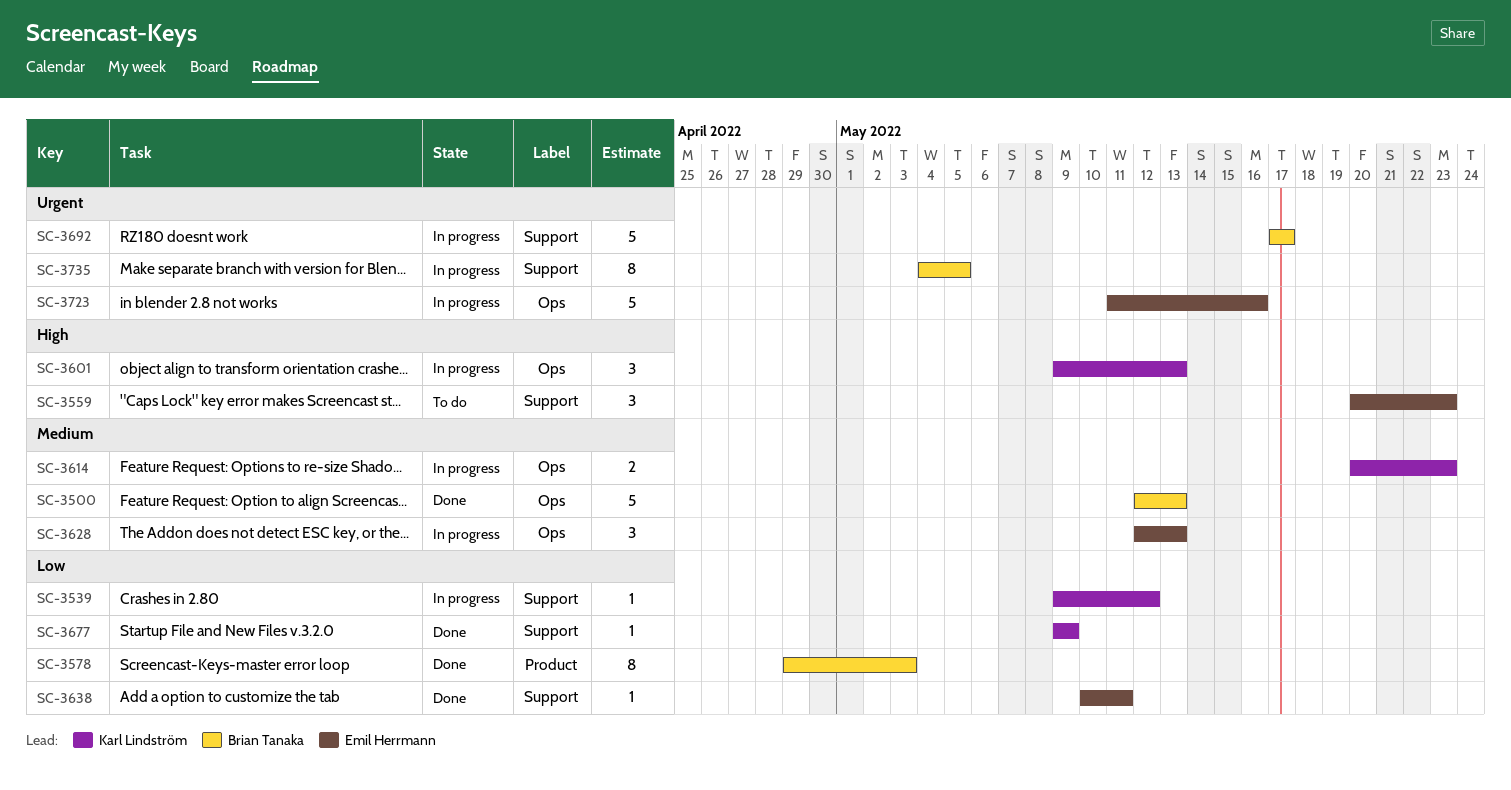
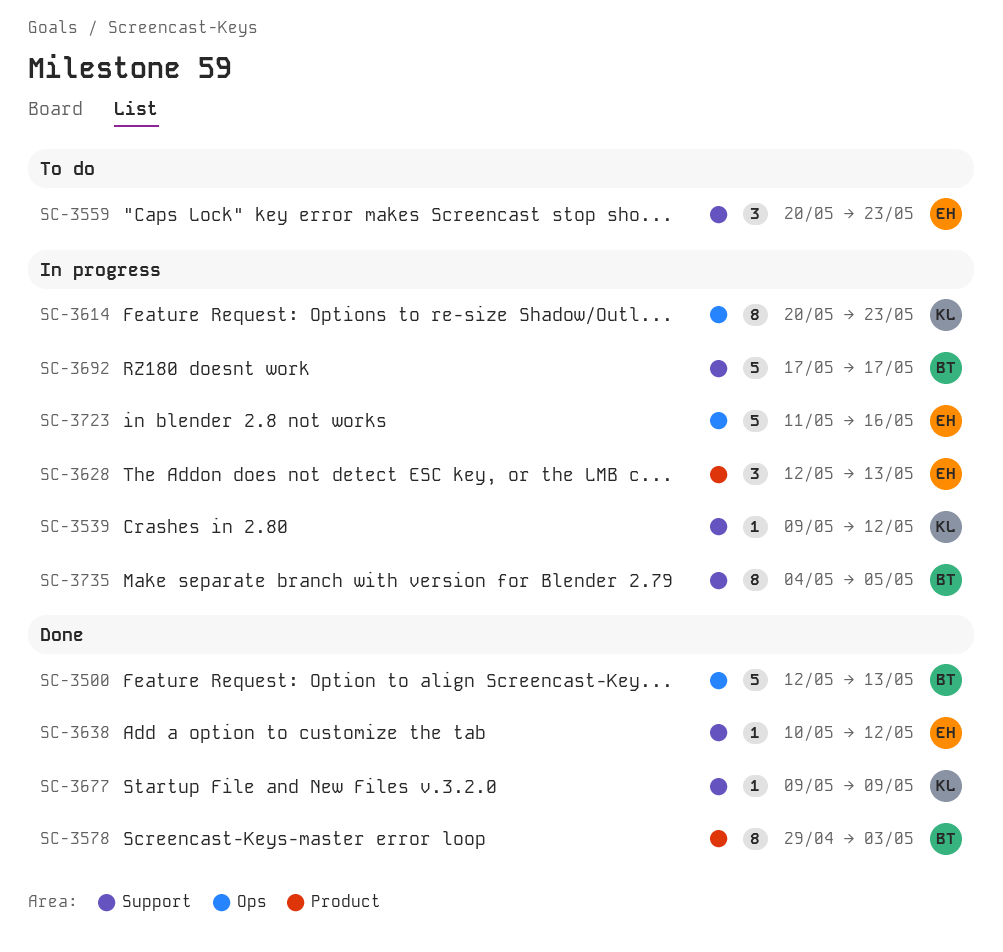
SC-3601: present -> none
SC-3614, estimate: 2 -> 8
SC-3628, label: Ops -> Product
SC-3638, due: May 11 -> May 12

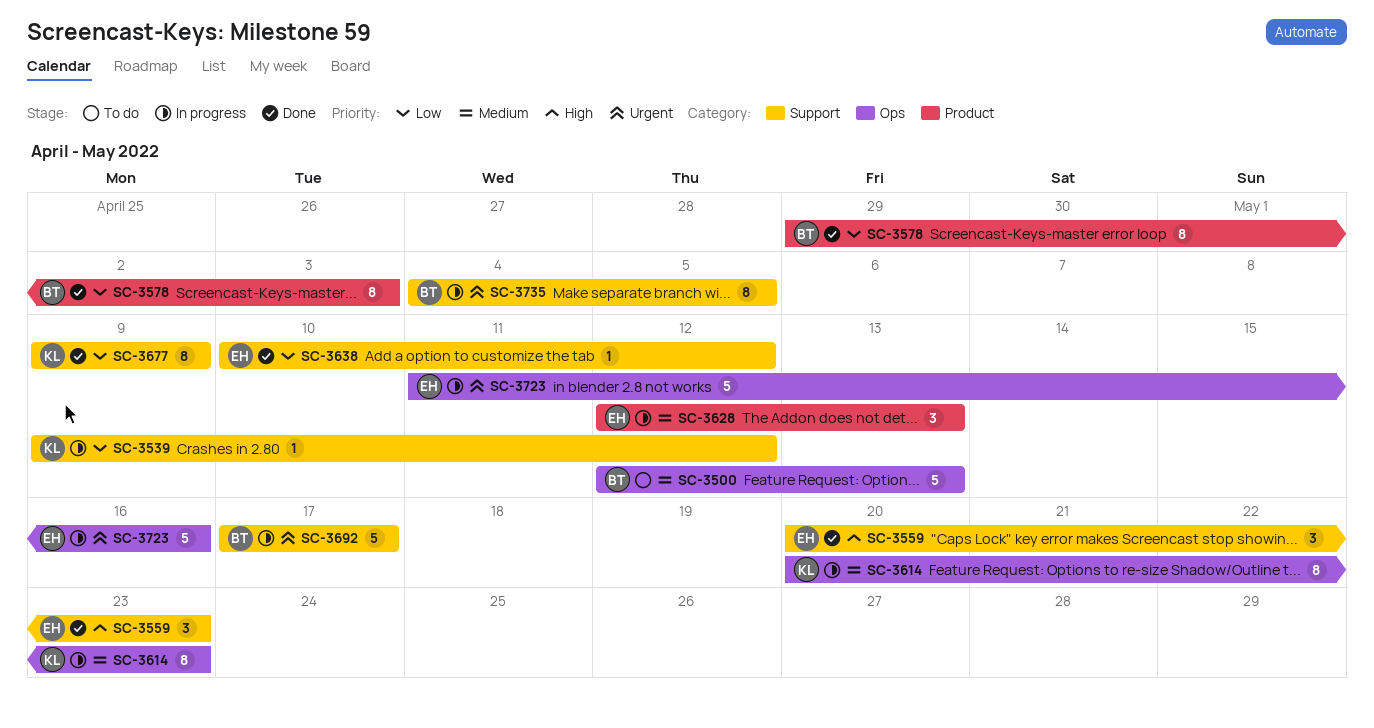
SC-3500, status: Done -> To do
SC-3559, status: To do -> Done
SC-3677, estimate: 1 -> 8

